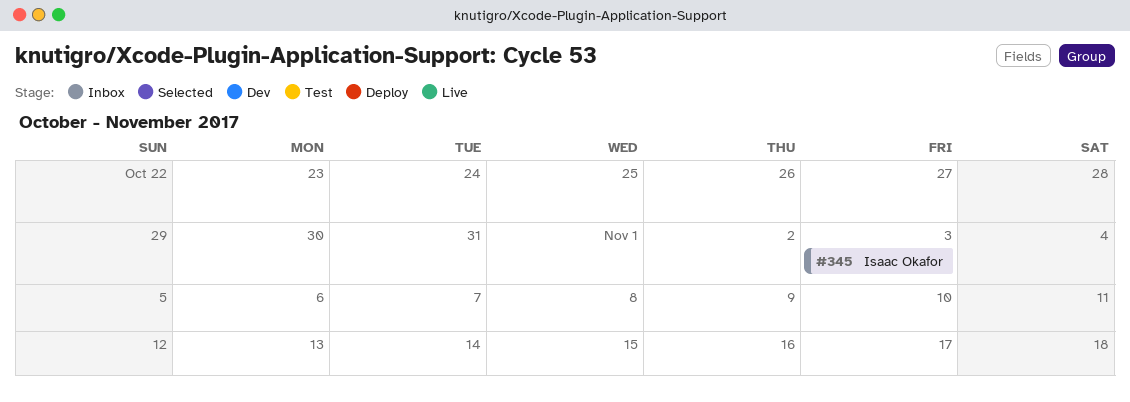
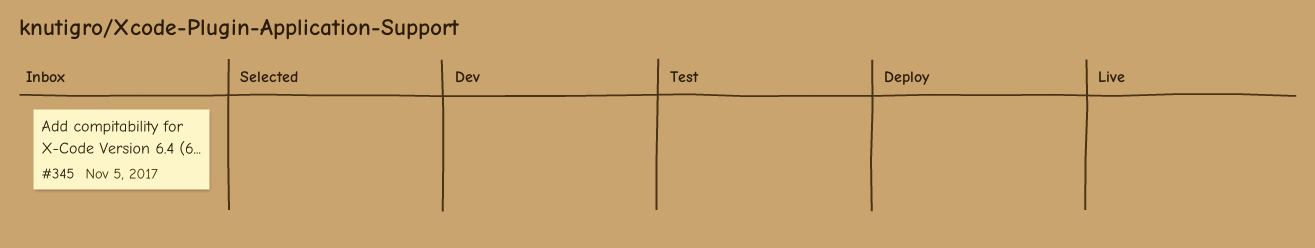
#345, due: Nov 3 -> Nov 5

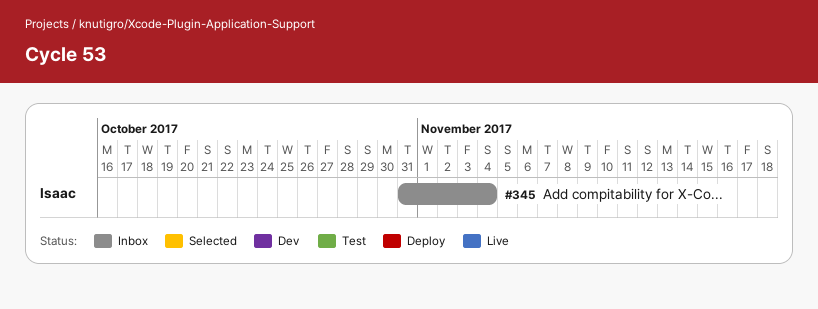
#345, due: Nov 5 -> Nov 4

